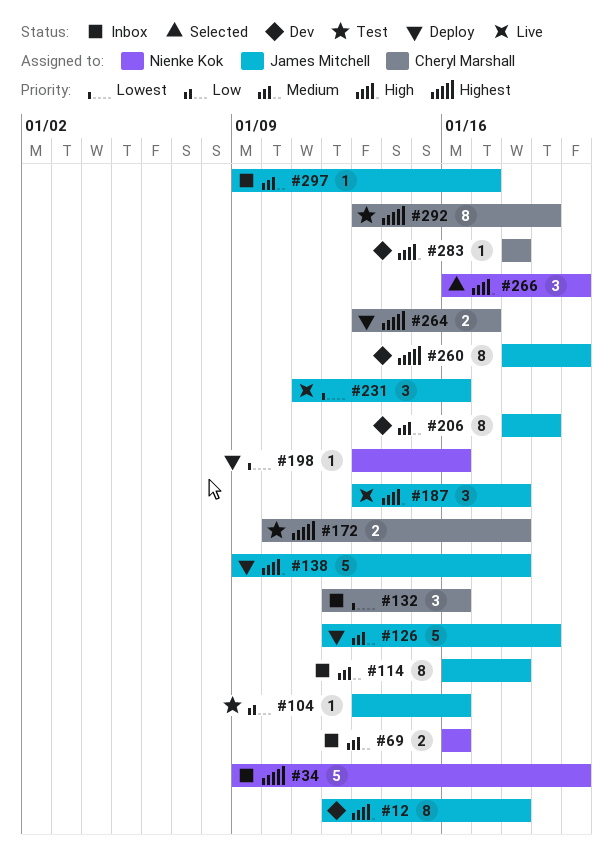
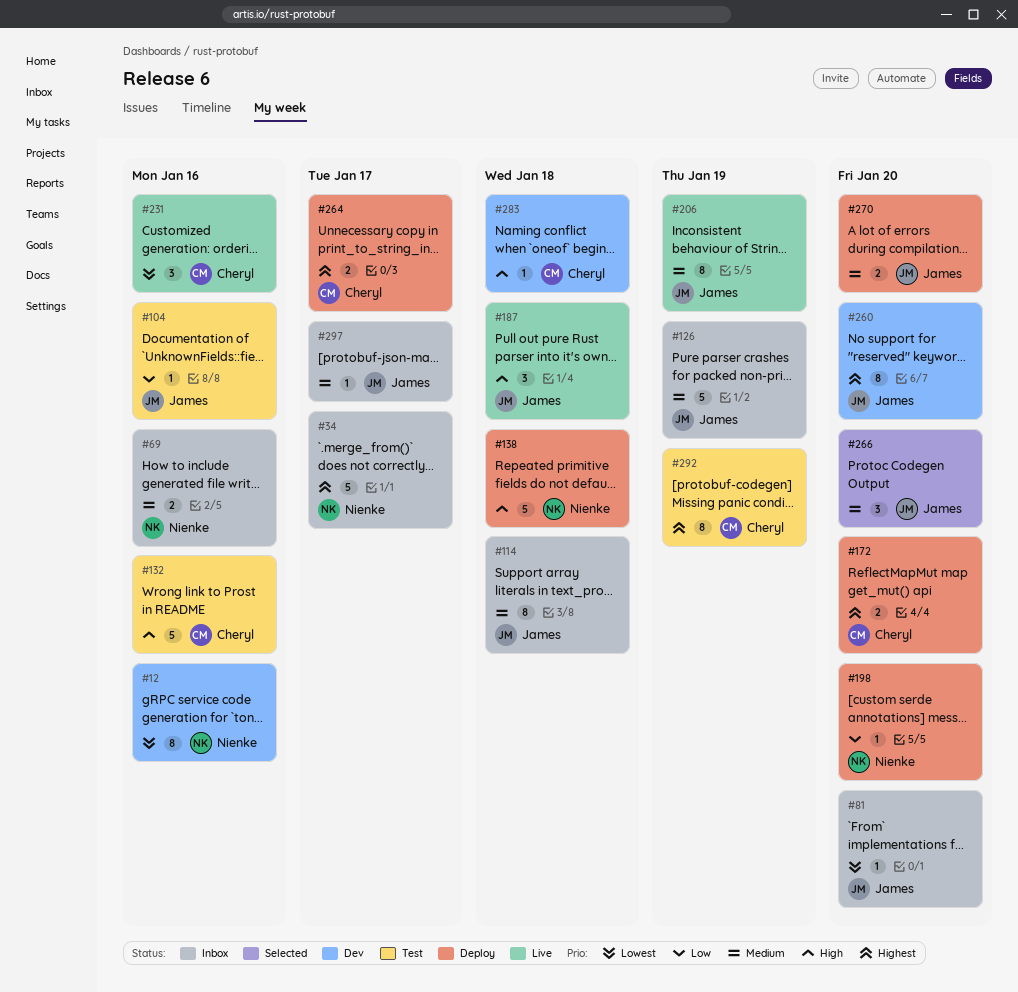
#12, owner: James Mitchell -> Nienke Kok
#12, priority: High -> Lowest
#12, due: Jan 18 -> Jan 16
#34, due: Jan 20 -> Jan 17
#81: none -> present
#126, status: Deploy -> Inbox
#132, status: Inbox -> Test
#132, priority: Lowest -> High
#132, estimate: 3 -> 5
#138, owner: James Mitchell -> Nienke Kok
#172, status: Test -> Deploy
#172, due: Jan 18 -> Jan 20
#198, priority: Lowest -> Low
#198, due: Jan 16 -> Jan 20
#206, status: Dev -> Live
#231, owner: James Mitchell -> Cheryl Marshall
#266, owner: Nienke Kok -> James Mitchell
#266, priority: High -> Medium
#270: none -> present

